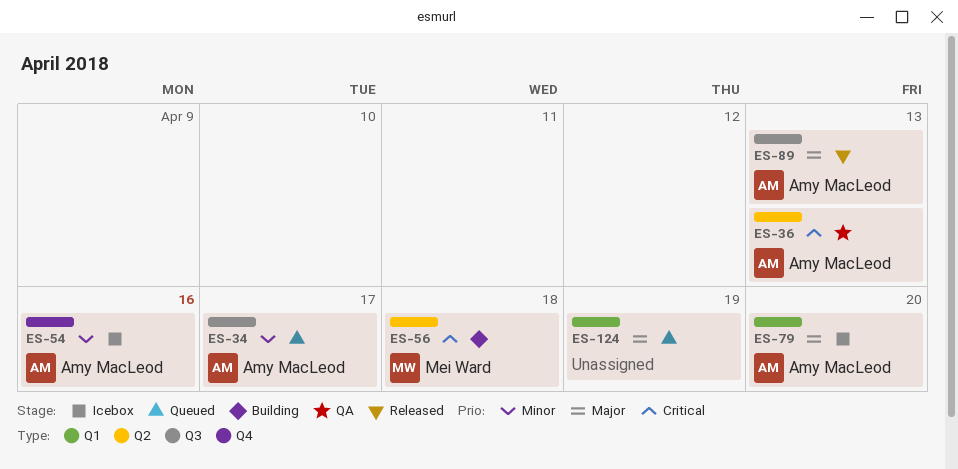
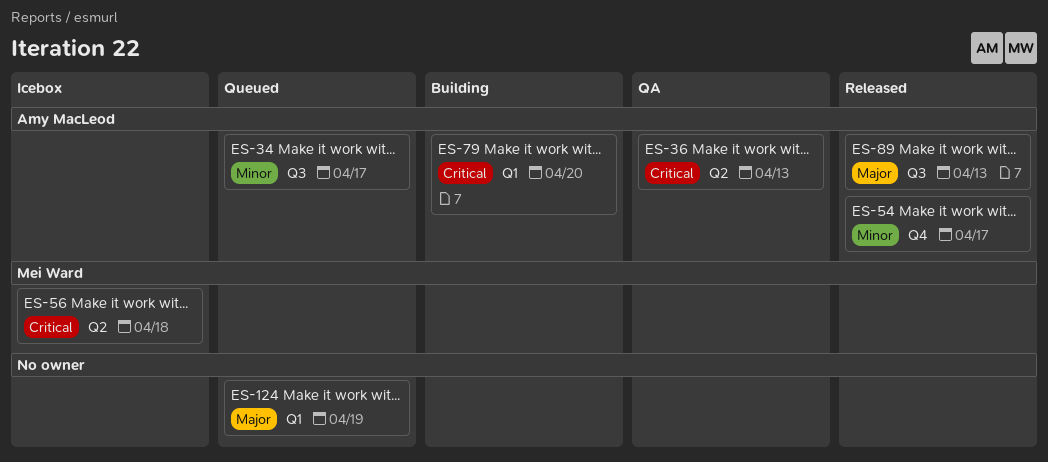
ES-54, status: Icebox -> Released
ES-54, due: Apr 16 -> Apr 17
ES-56, status: Building -> Icebox
ES-79, status: Icebox -> Building
ES-79, priority: Major -> Critical

